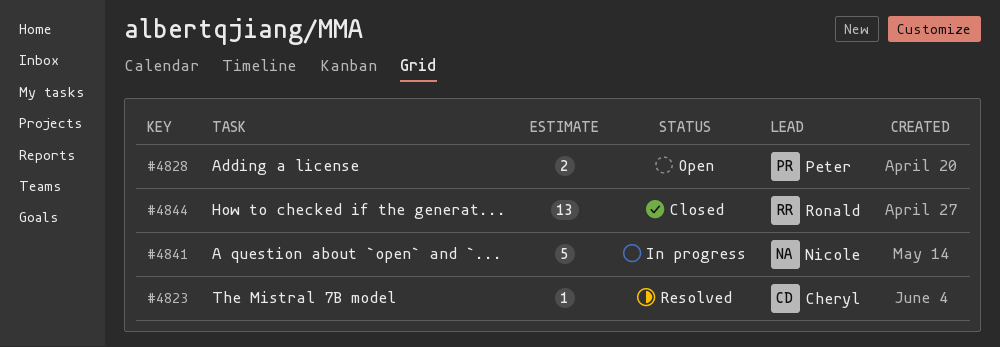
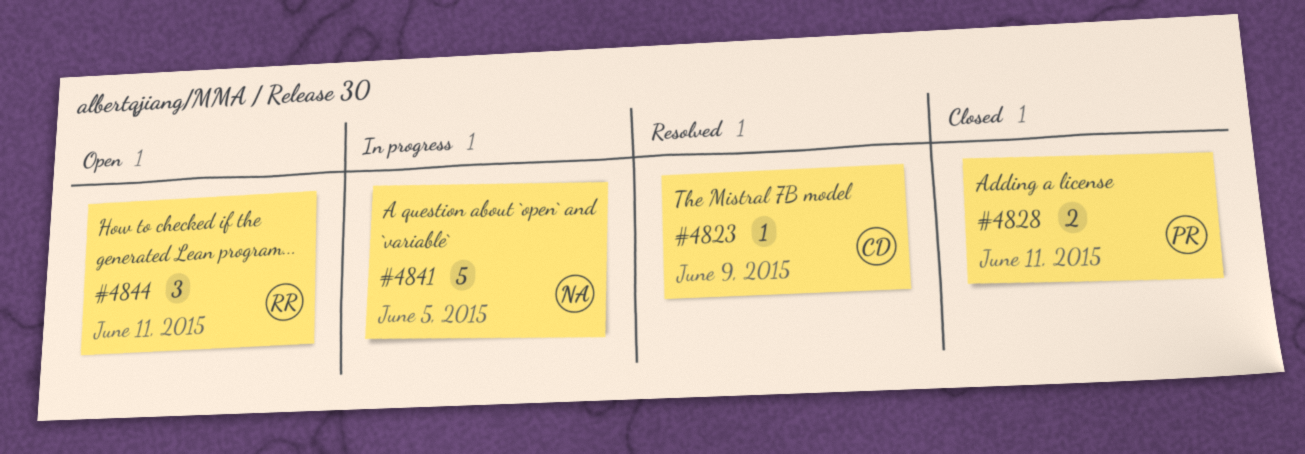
#4828, status: Open -> Closed
#4844, status: Closed -> Open
#4844, estimate: 13 -> 3

